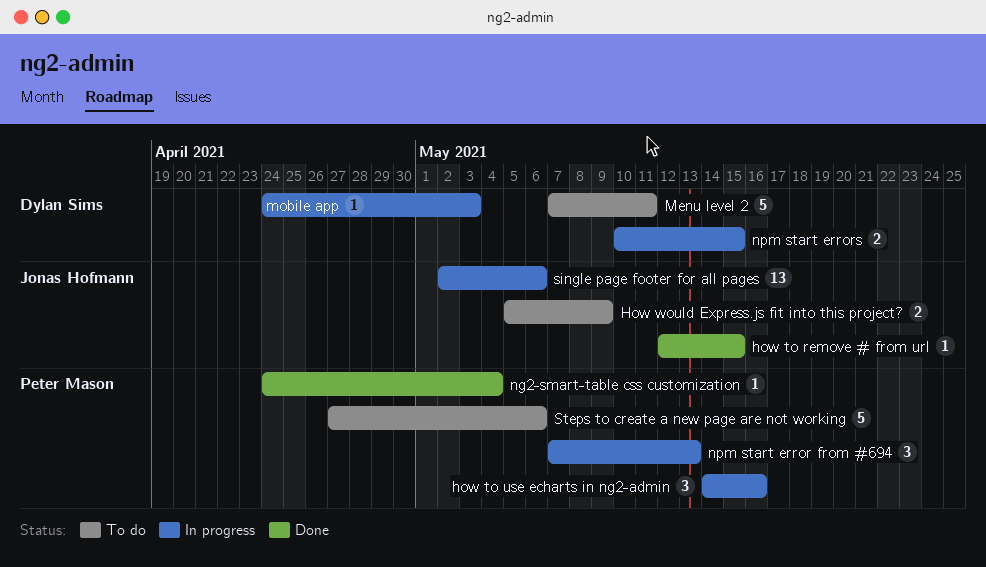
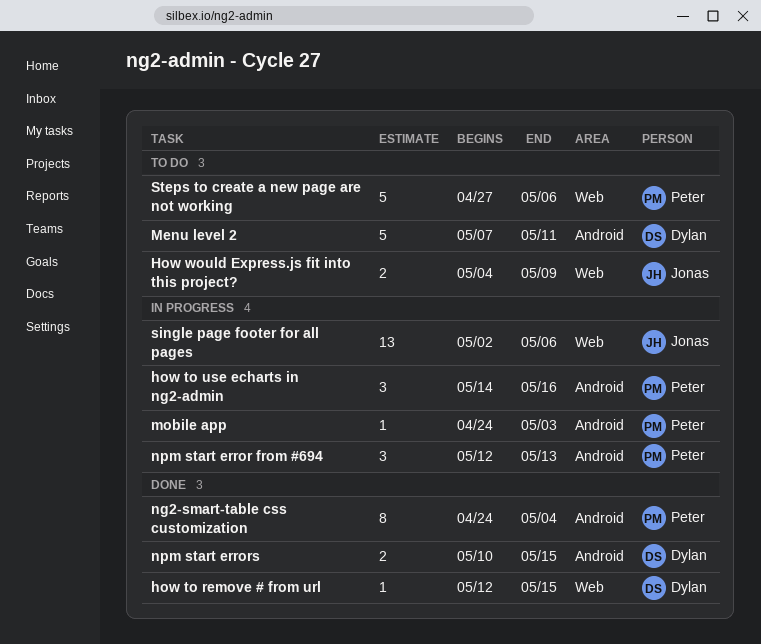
how to remove # from url, owner: Jonas Hofmann -> Dylan Sims
How would Express.js fit into this project?, start: May 5 -> May 4
mobile app, owner: Dylan Sims -> Peter Mason
ng2-smart-table css customization, estimate: 1 -> 8
npm start error from #694, start: May 7 -> May 12
npm start errors, status: In progress -> Done

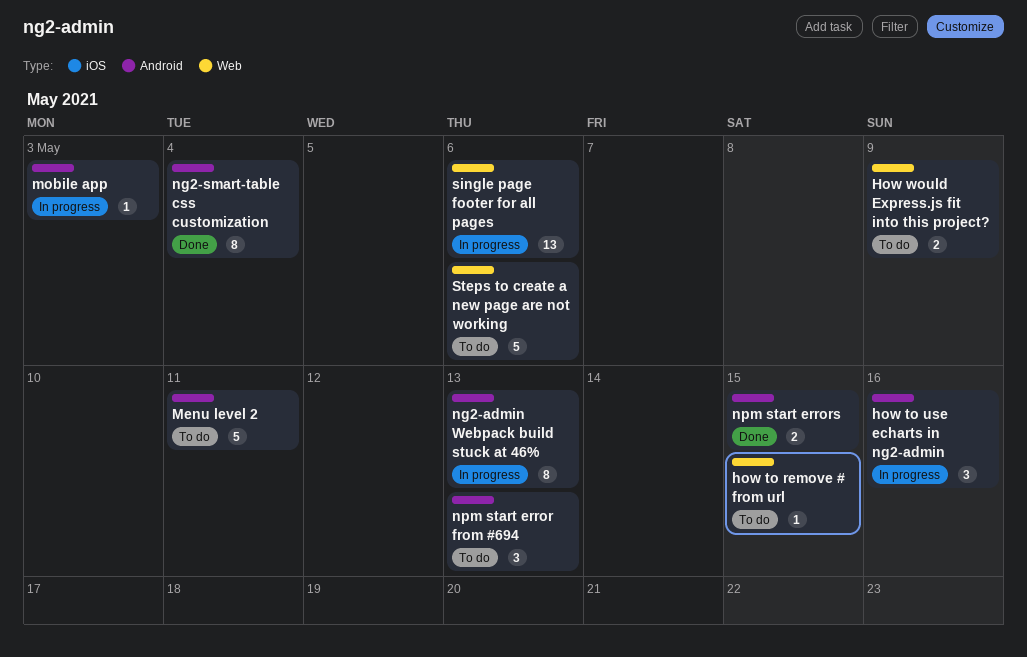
how to remove # from url, status: Done -> To do
ng2-admin Webpack build stuck at 46%: none -> present
npm start error from #694, status: In progress -> To do

